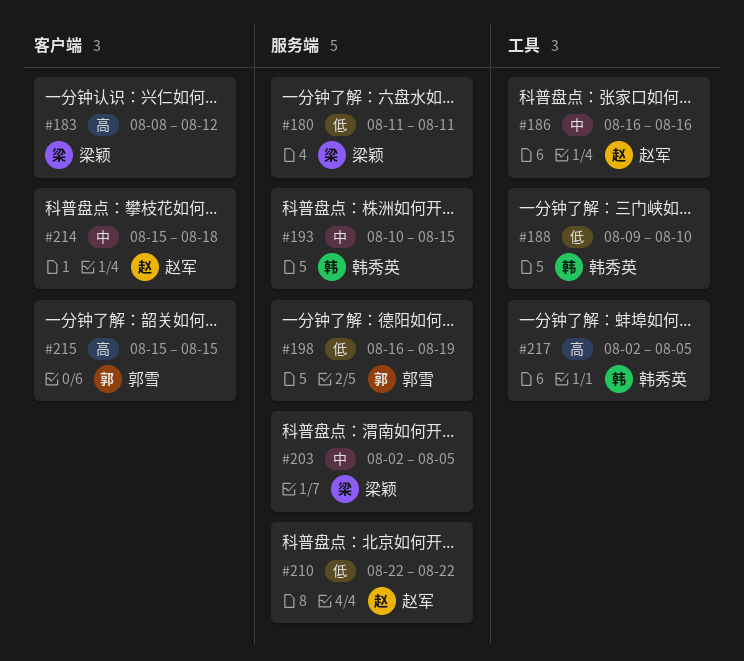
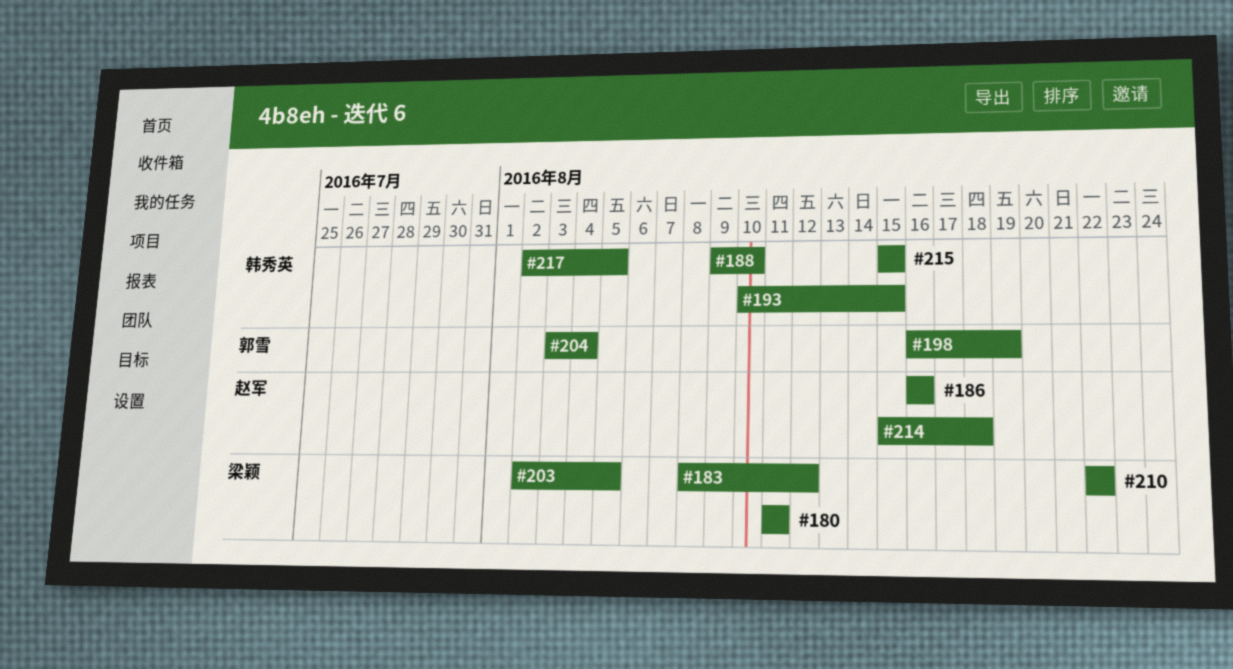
#204: none -> present
#210, owner: 赵军 -> 梁颖
#215, owner: 郭雪 -> 韩秀英

